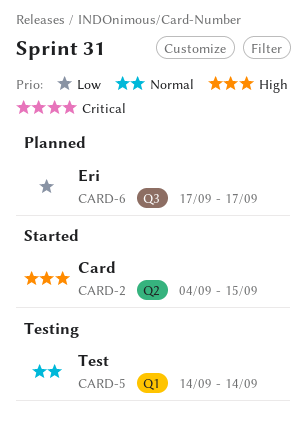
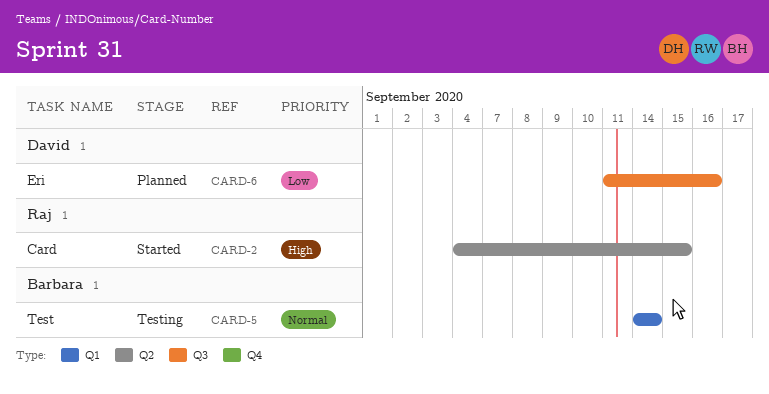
CARD-6, start: Sep 17 -> Sep 11
CARD-6, due: Sep 17 -> Sep 16

